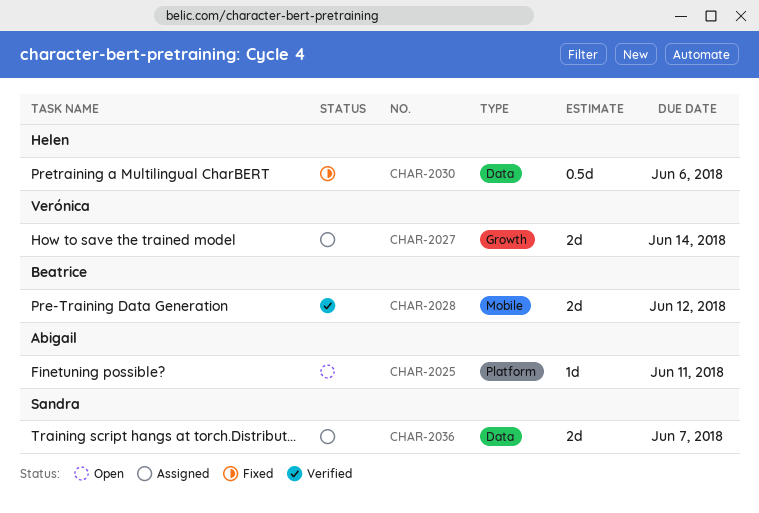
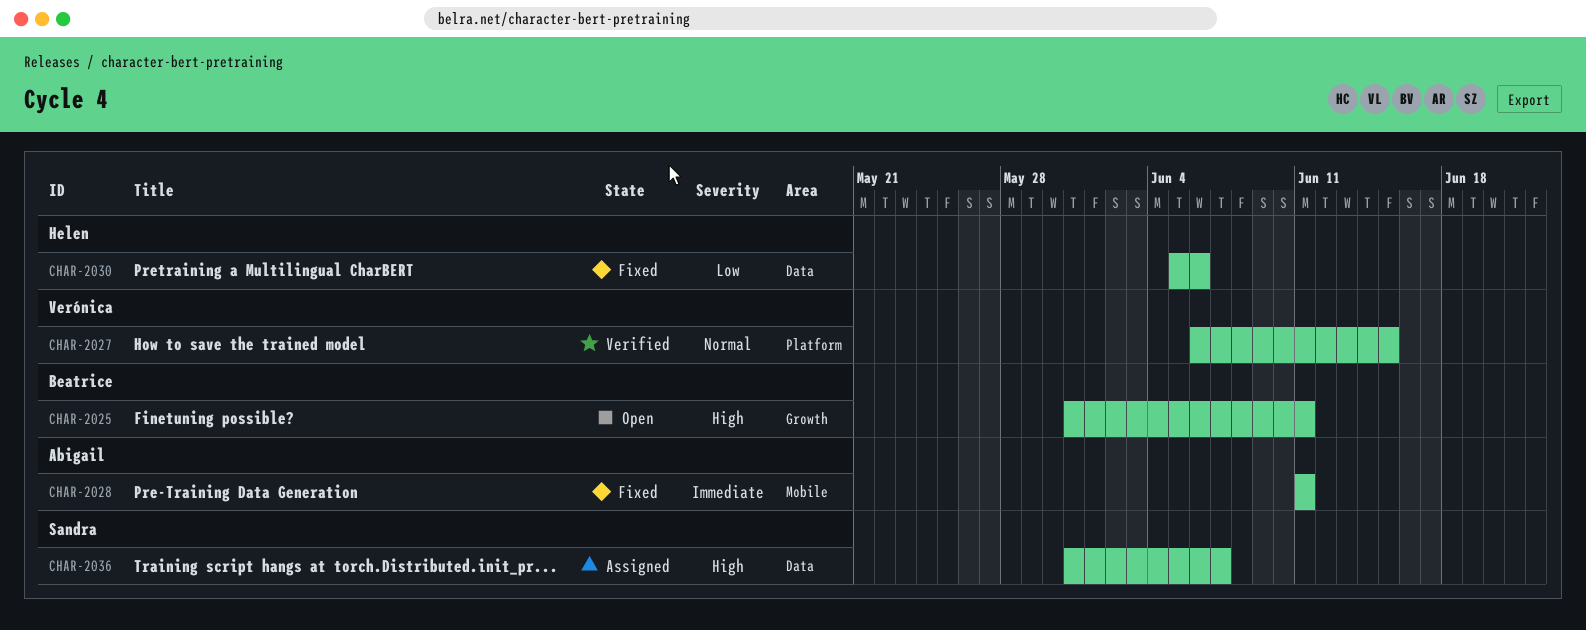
CHAR-2025, owner: Abigail -> Beatrice
CHAR-2025, label: Platform -> Growth
CHAR-2027, status: Assigned -> Verified
CHAR-2027, label: Growth -> Platform
CHAR-2027, due: Jun 14 -> Jun 15
CHAR-2028, status: Verified -> Fixed
CHAR-2028, owner: Beatrice -> Abigail
CHAR-2028, due: Jun 12 -> Jun 11

